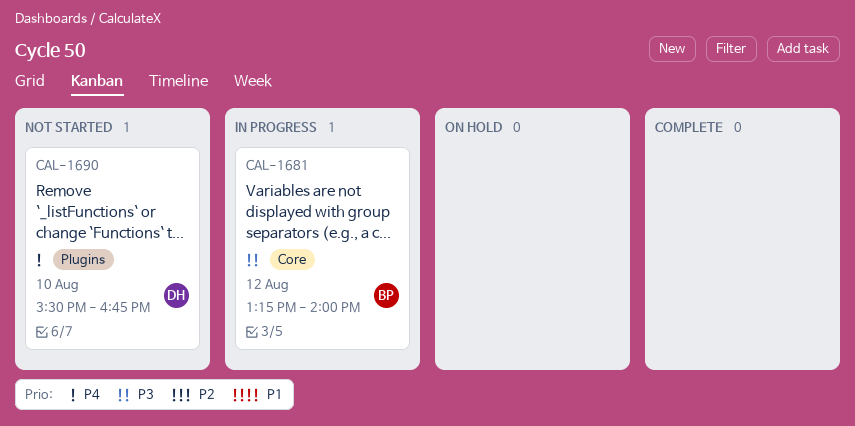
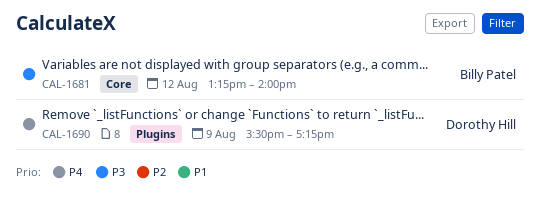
CAL-1690, day: Aug 10 -> Aug 9
CAL-1690, ends: 16:45 -> 17:15

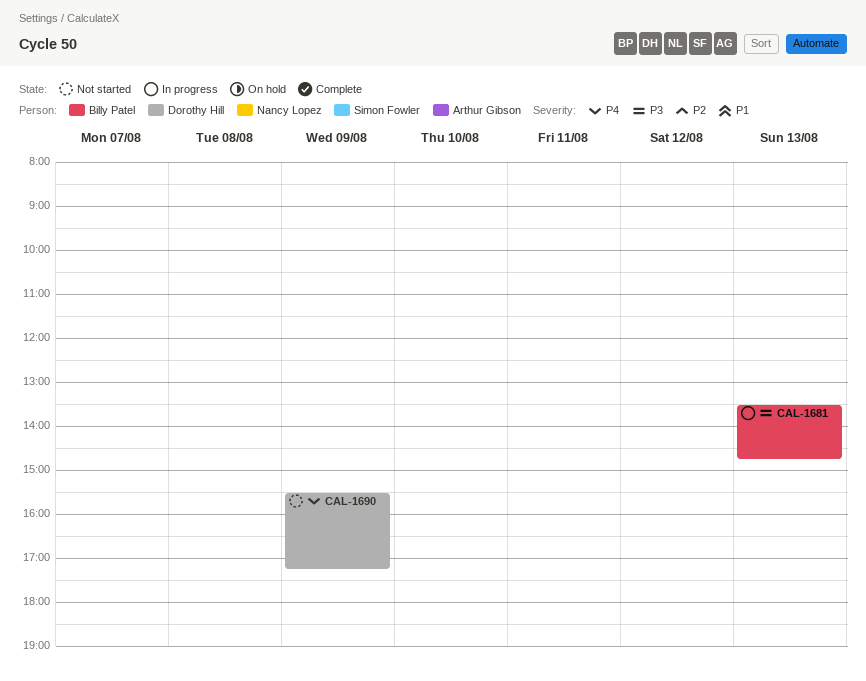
CAL-1681, day: Aug 12 -> Aug 13
CAL-1681, begins: 13:15 -> 13:30
CAL-1681, ends: 14:00 -> 14:45

